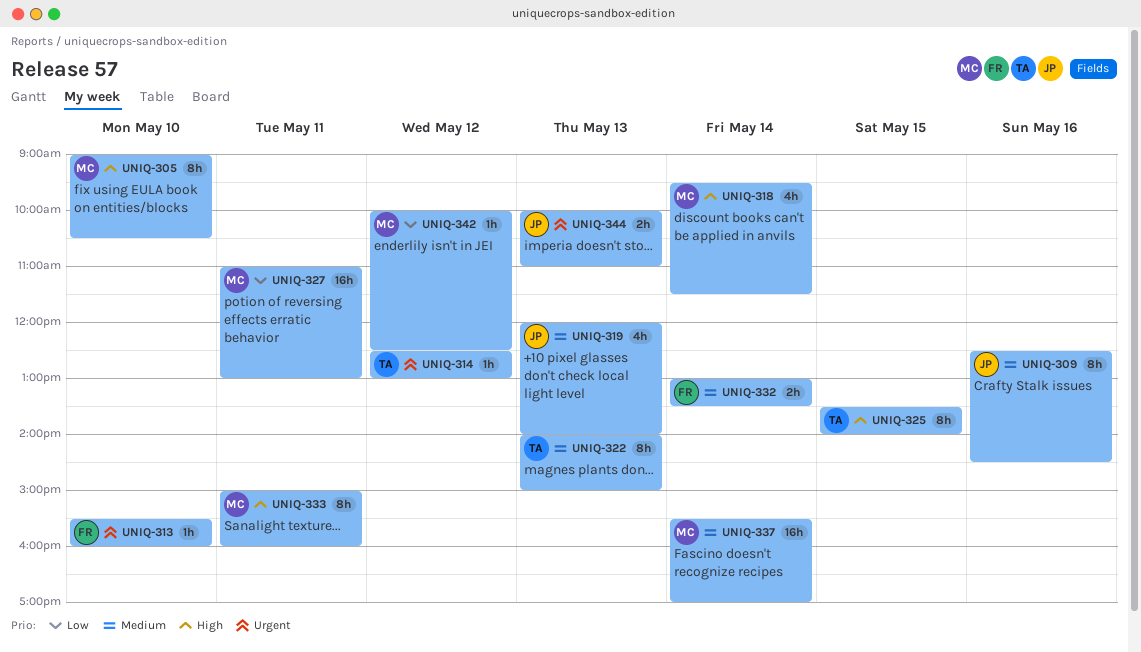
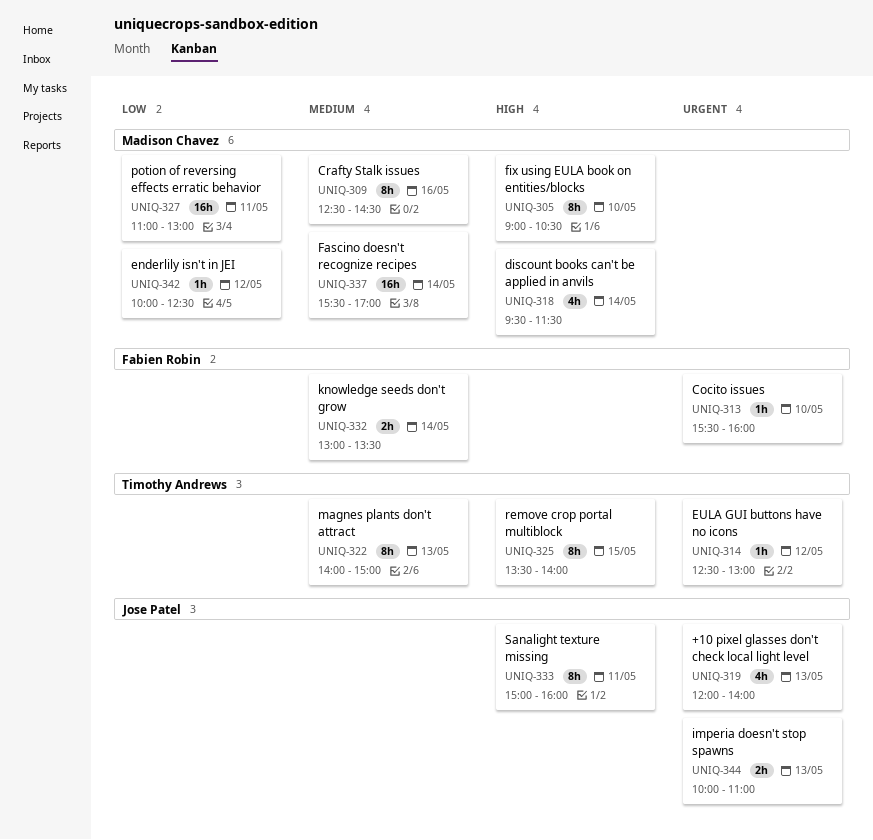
UNIQ-309, owner: Jose Patel -> Madison Chavez
UNIQ-319, priority: Medium -> Urgent
UNIQ-333, owner: Madison Chavez -> Jose Patel

